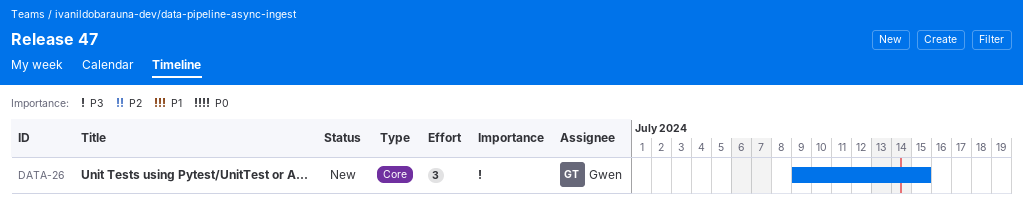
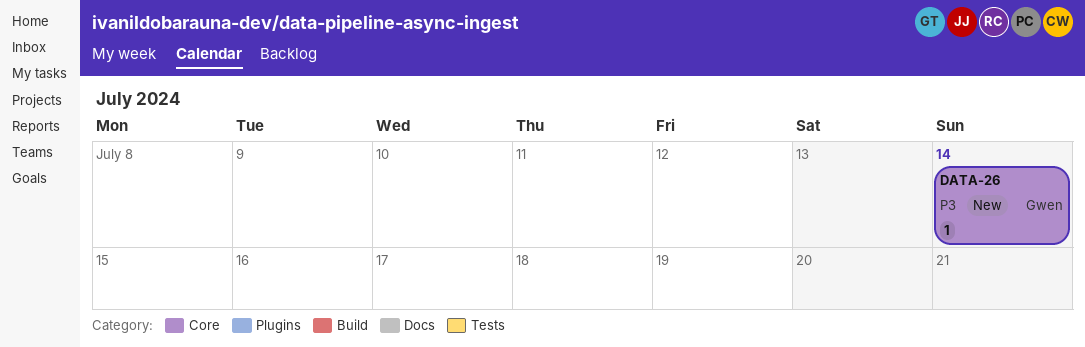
DATA-26, estimate: 3 -> 1
DATA-26, due: Jul 15 -> Jul 14

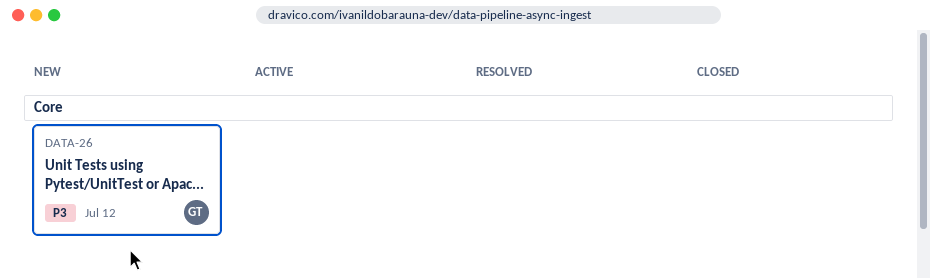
DATA-26, due: Jul 14 -> Jul 12

